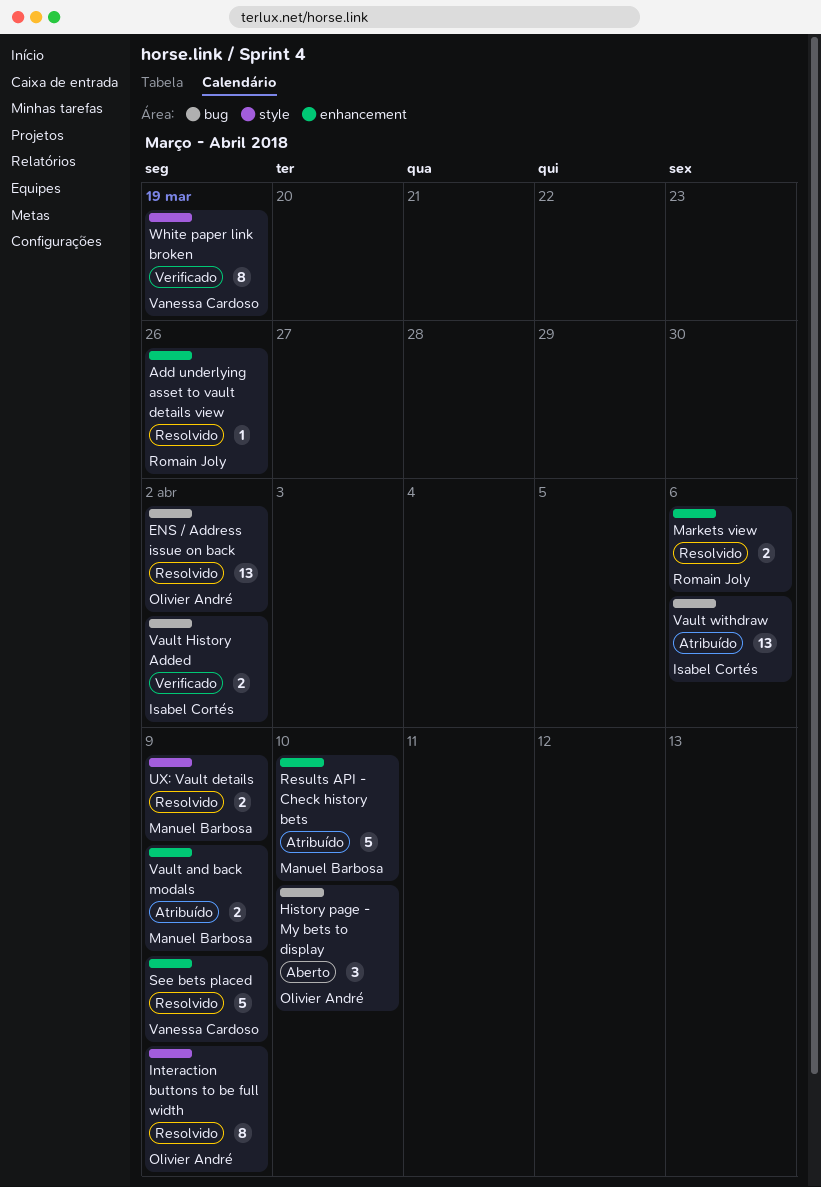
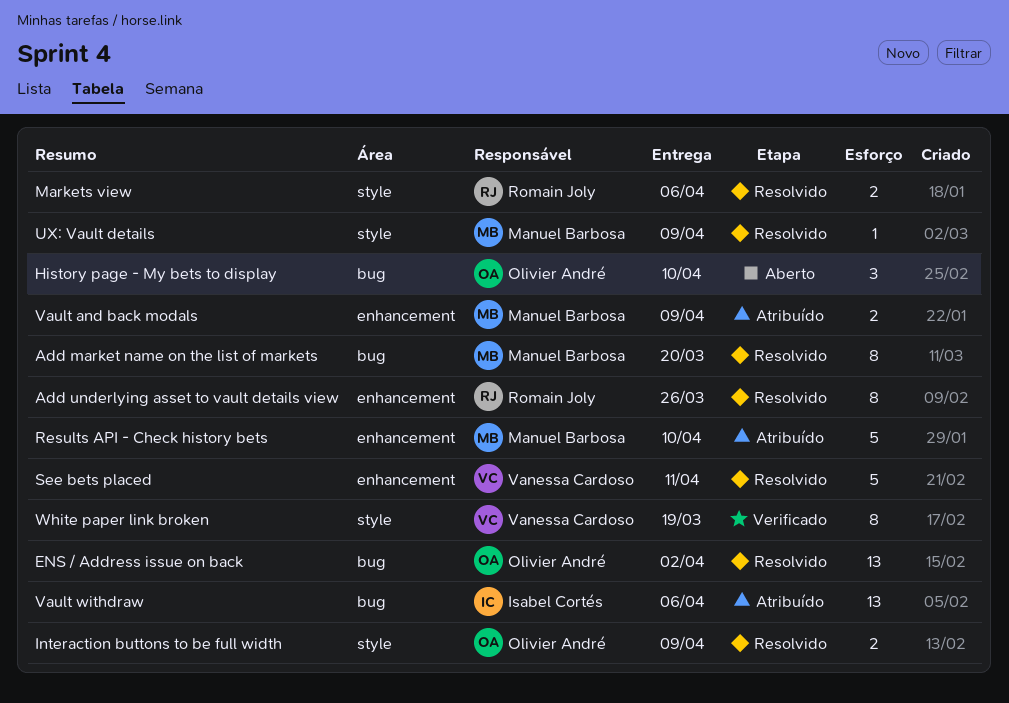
Add market name on the list of markets: none -> present
Add underlying asset to vault details view, estimate: 1 -> 8
Interaction buttons to be full width, estimate: 8 -> 2
Markets view, label: enhancement -> style
See bets placed, due: Apr 9 -> Apr 11
UX: Vault details, estimate: 2 -> 1
Vault History Added: present -> none

